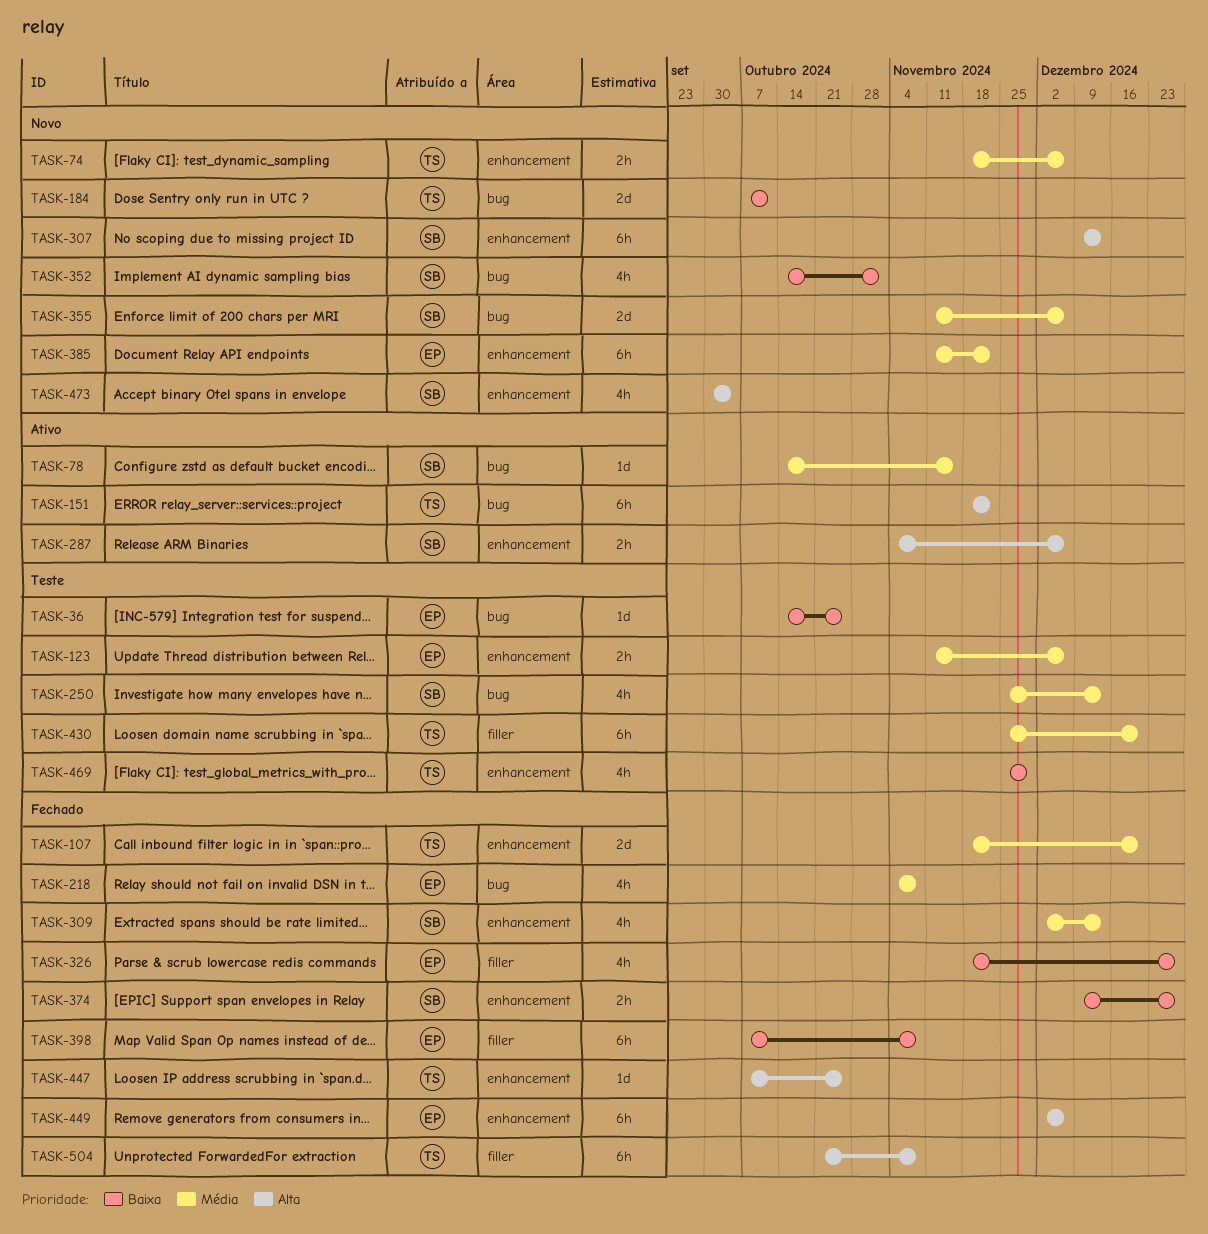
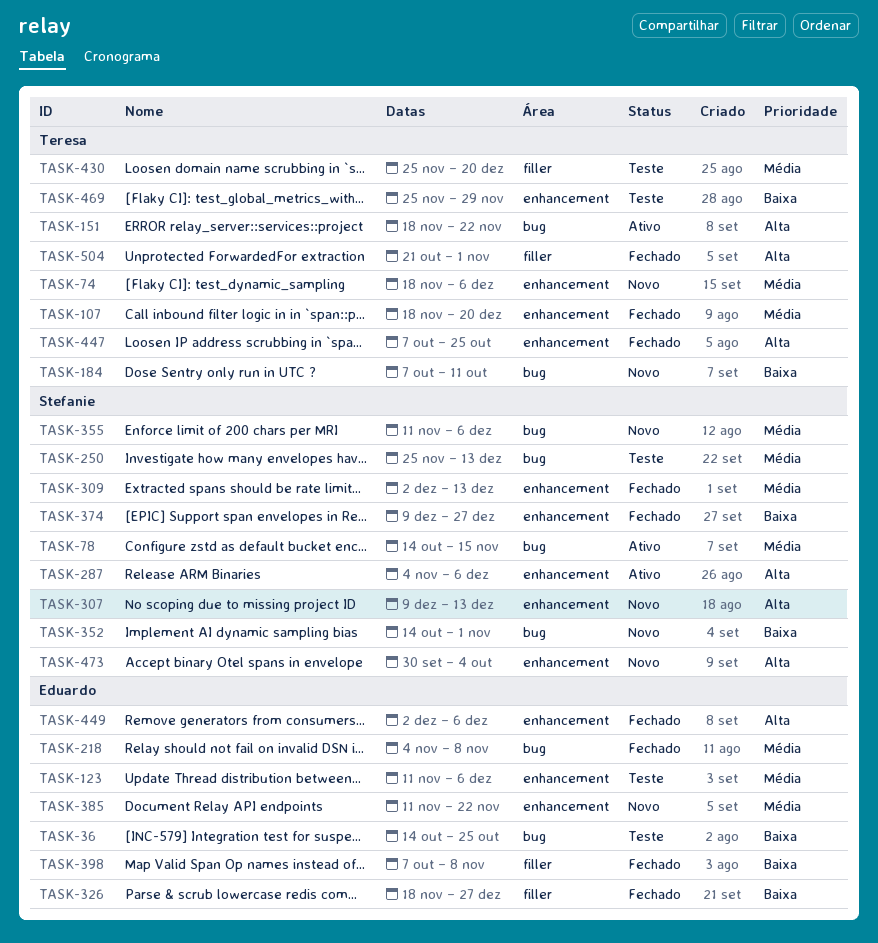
TASK-504, due: Nov 8 -> Nov 1

